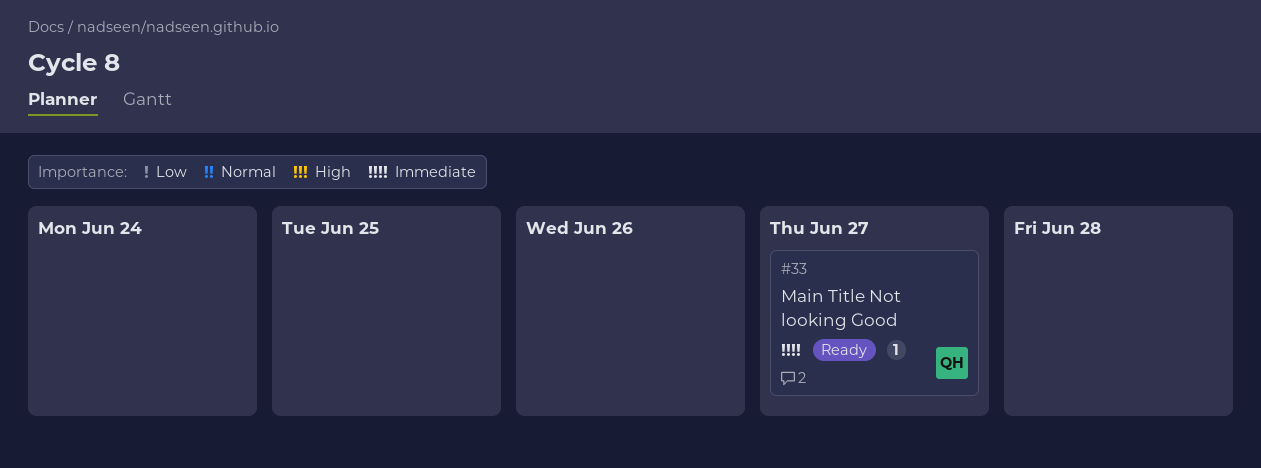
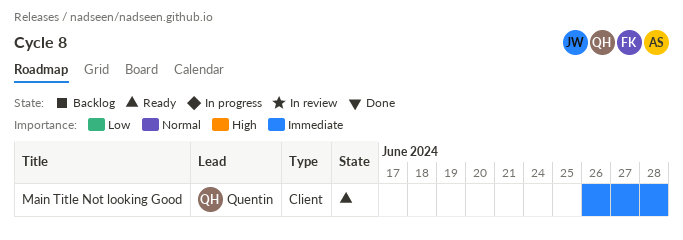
Main Title Not looking Good, due: Jun 27 -> Jun 28

